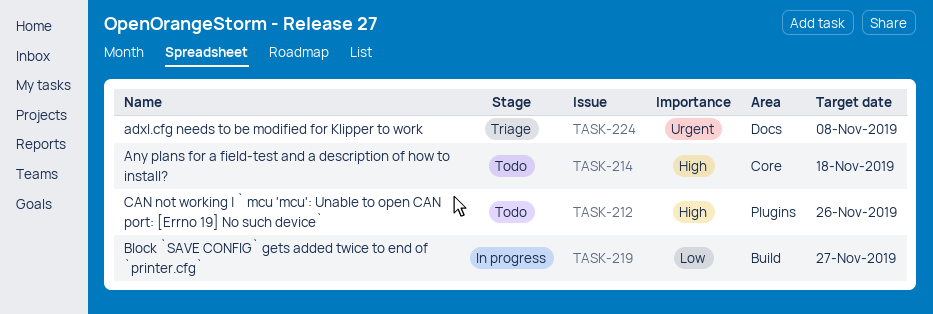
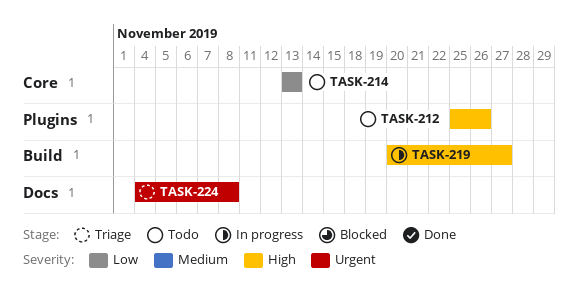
TASK-214, priority: High -> Low
TASK-214, due: Nov 18 -> Nov 13
TASK-219, priority: Low -> High

